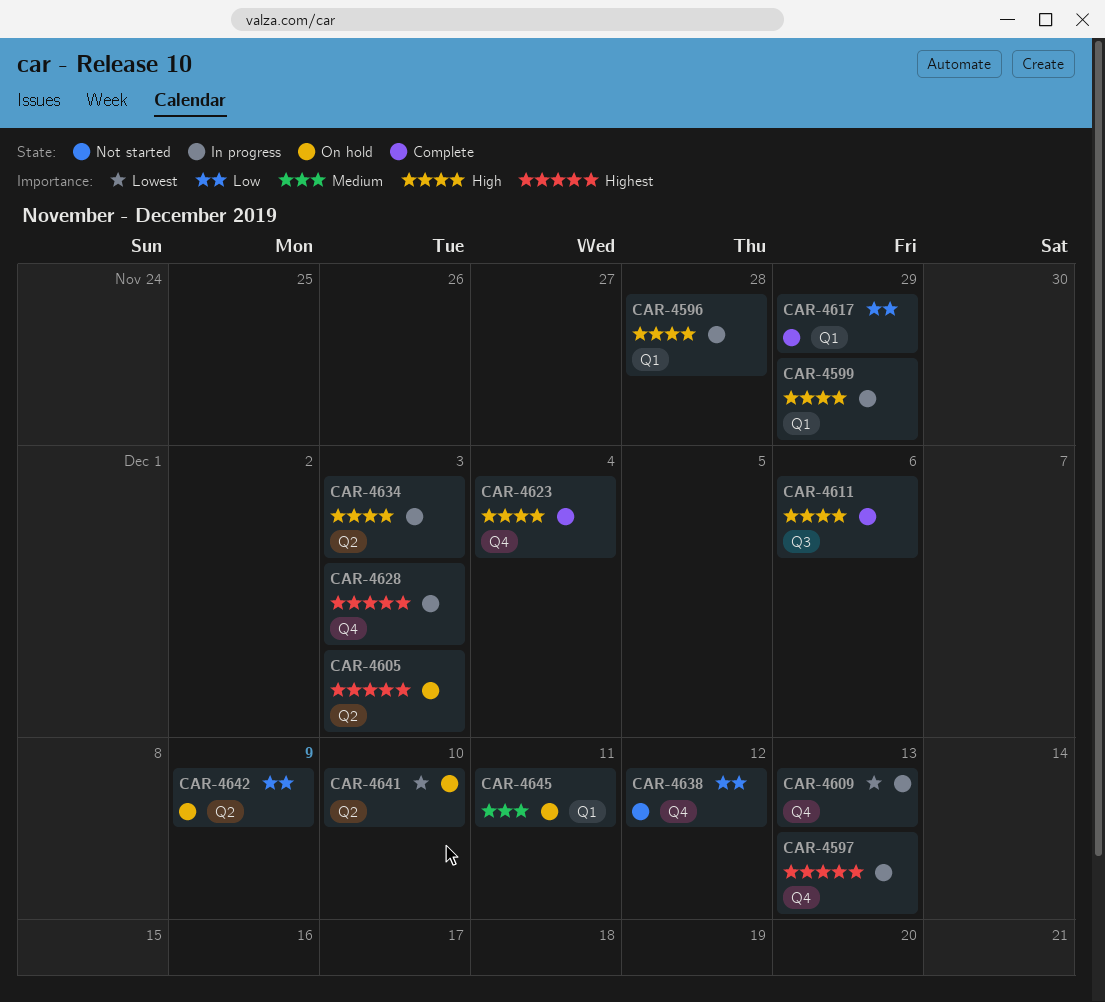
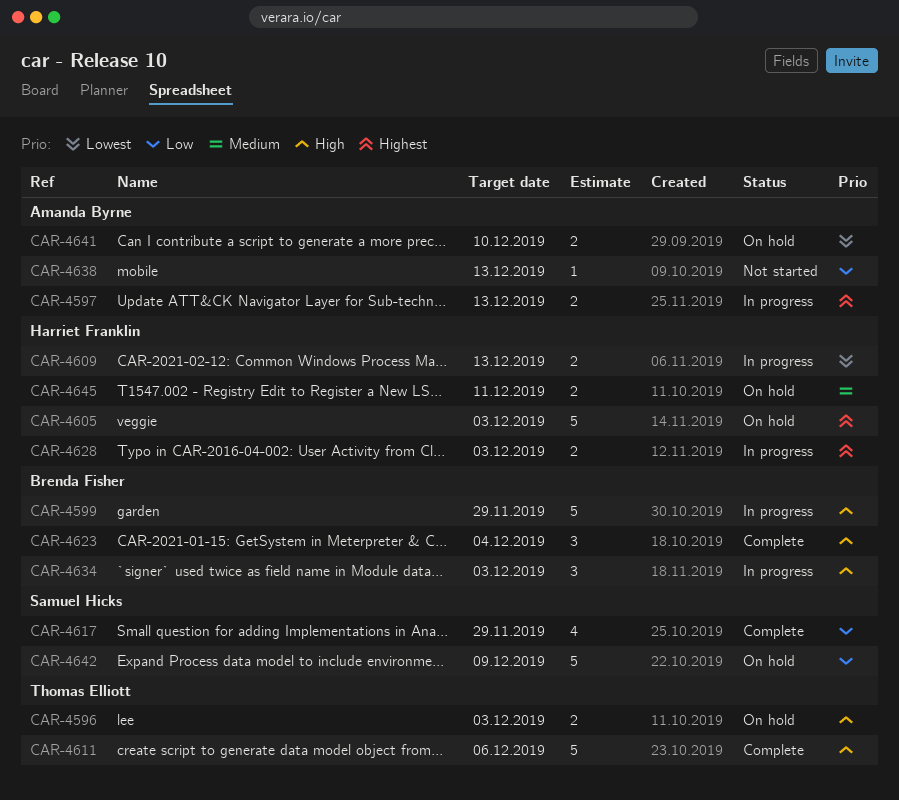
CAR-4596, status: In progress -> On hold
CAR-4596, due: Nov 28 -> Dec 3
CAR-4638, due: Dec 12 -> Dec 13

